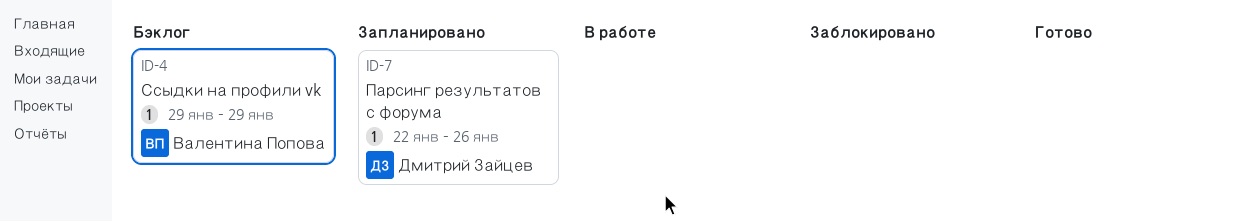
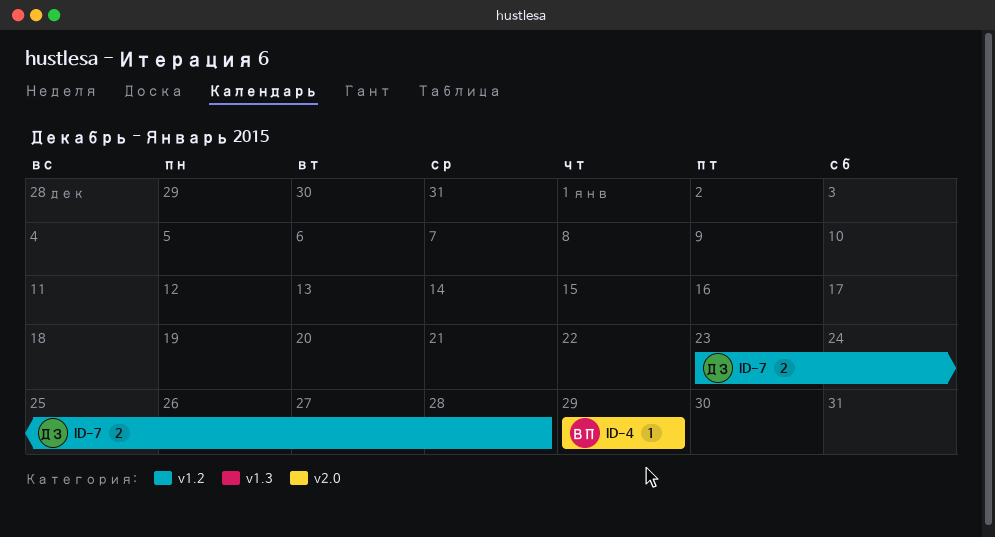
ID-7, estimate: 1 -> 2
ID-7, start: Jan 22 -> Jan 23
ID-7, due: Jan 26 -> Jan 28

